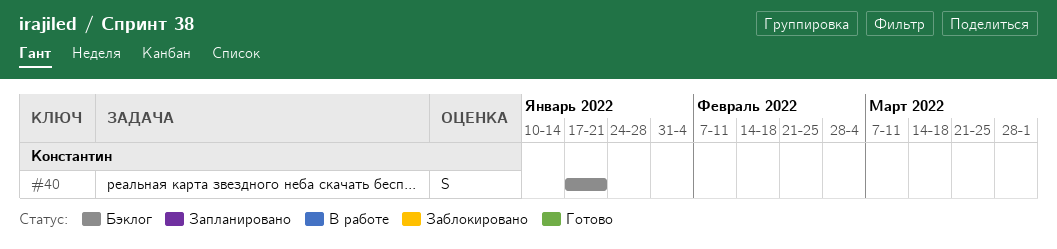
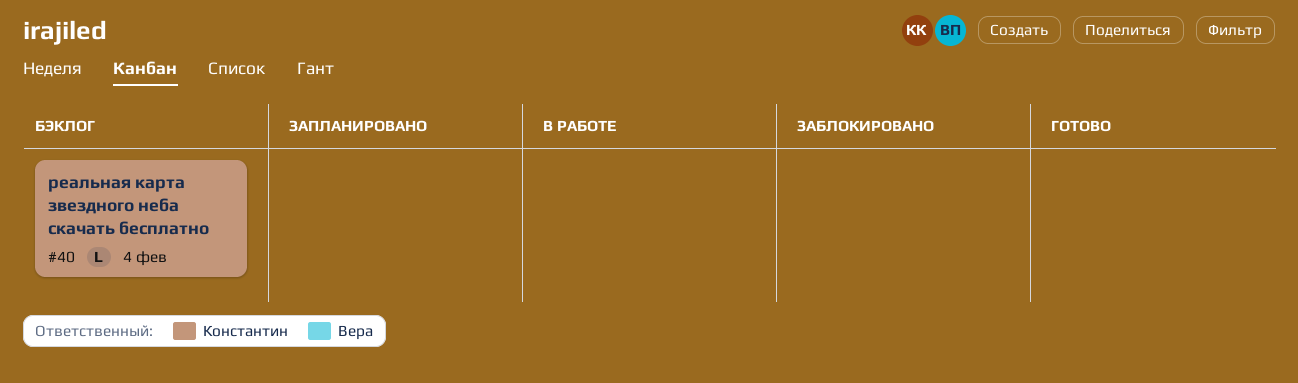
#40, estimate: S -> L
#40, due: Jan 21 -> Feb 4

